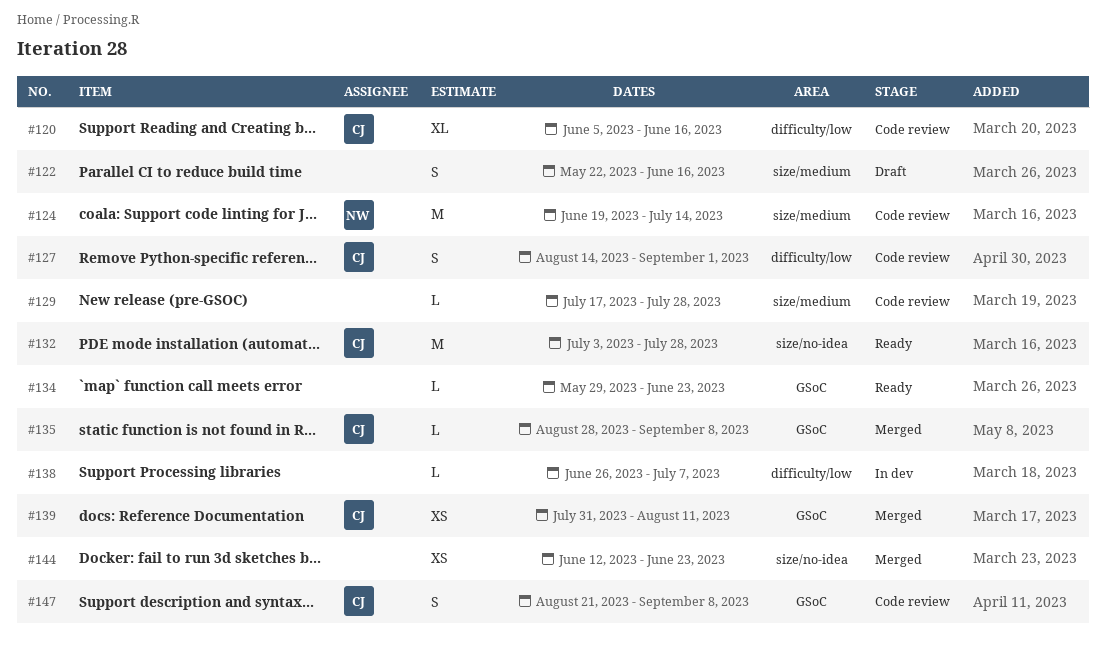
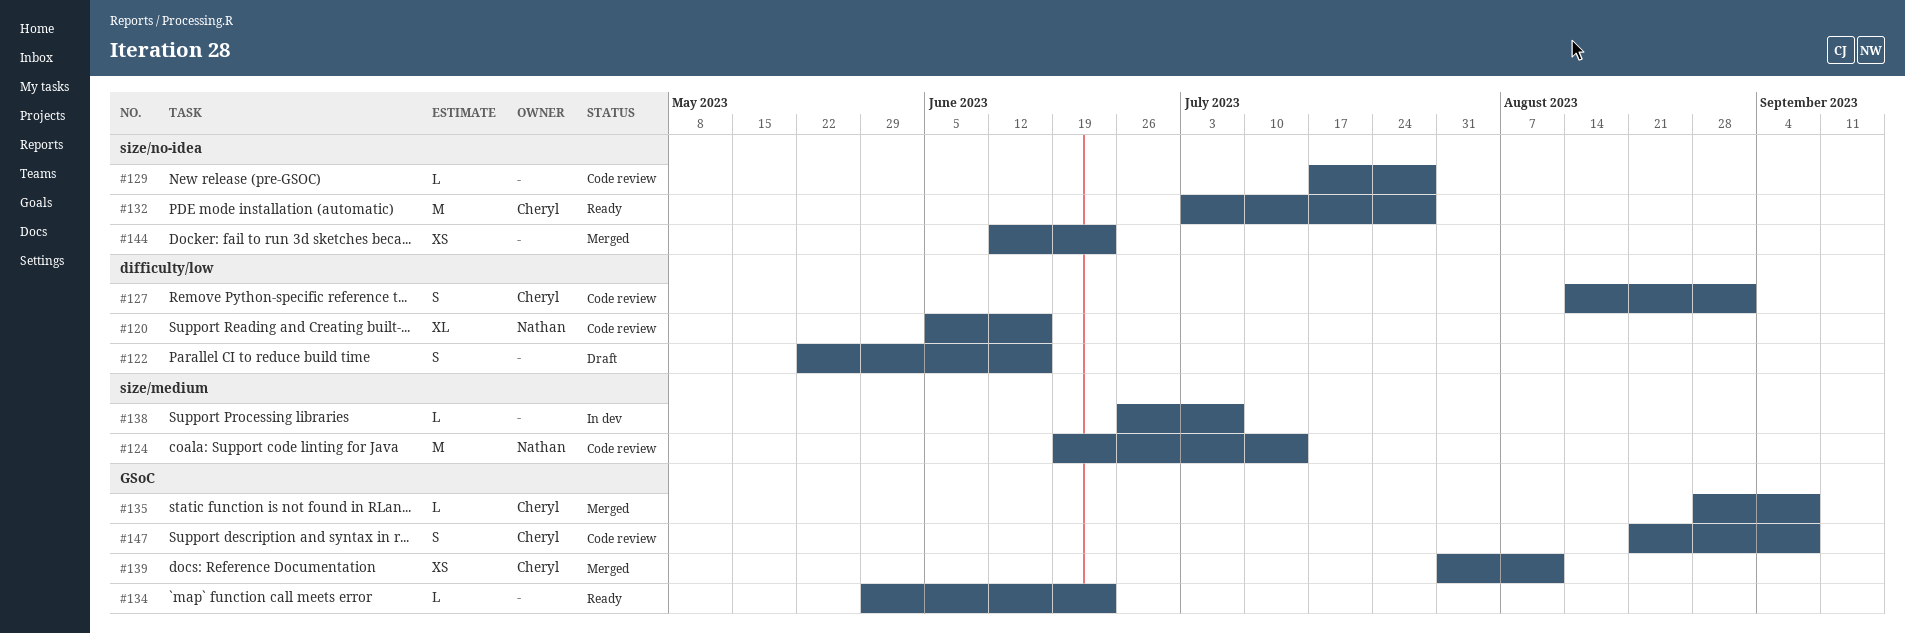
#120, owner: Cheryl -> Nathan
#122, label: size/medium -> difficulty/low
#129, label: size/medium -> size/no-idea
#138, label: difficulty/low -> size/medium

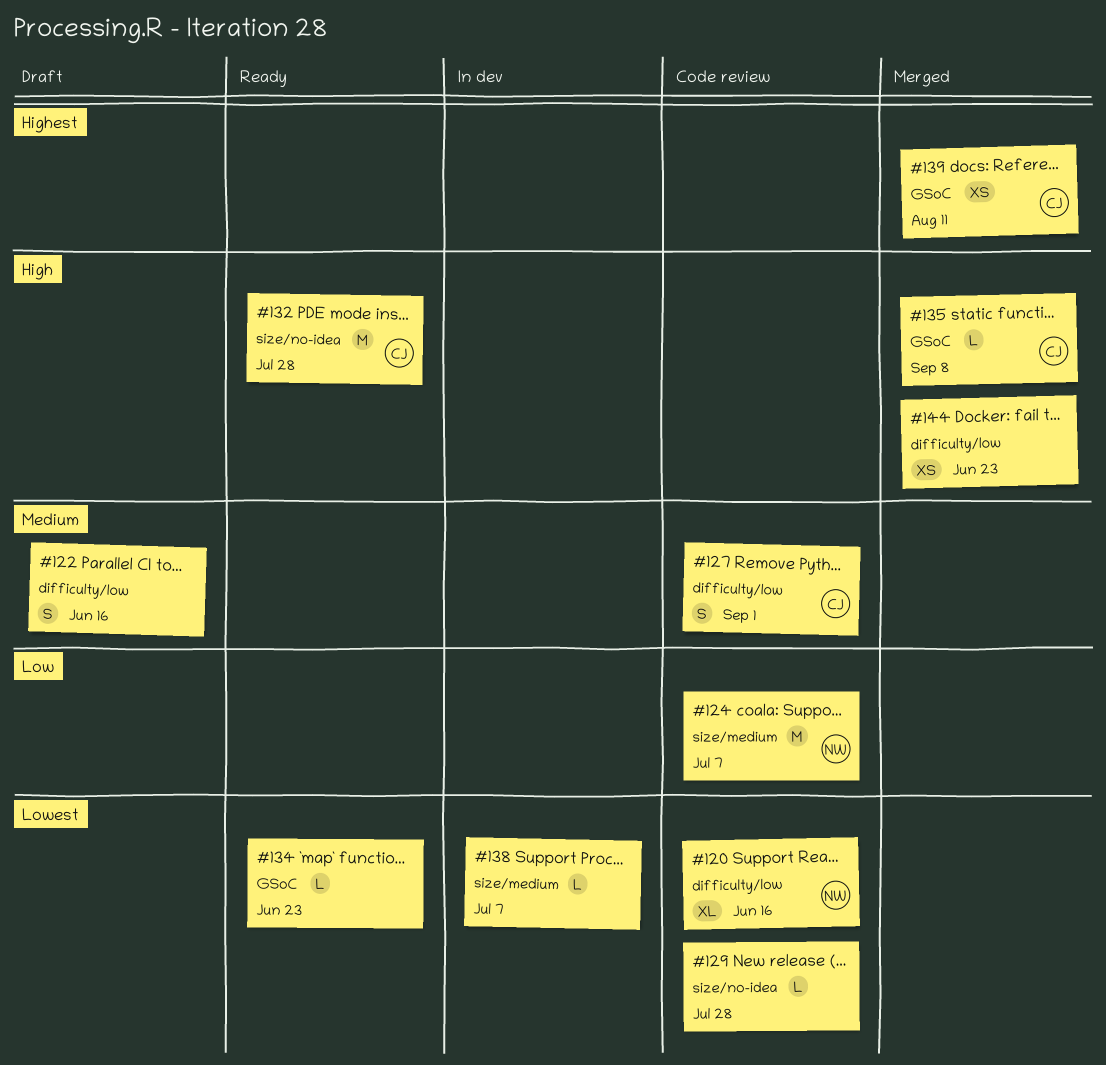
#124, due: Jul 14 -> Jul 7
#144, label: size/no-idea -> difficulty/low
#147: present -> none

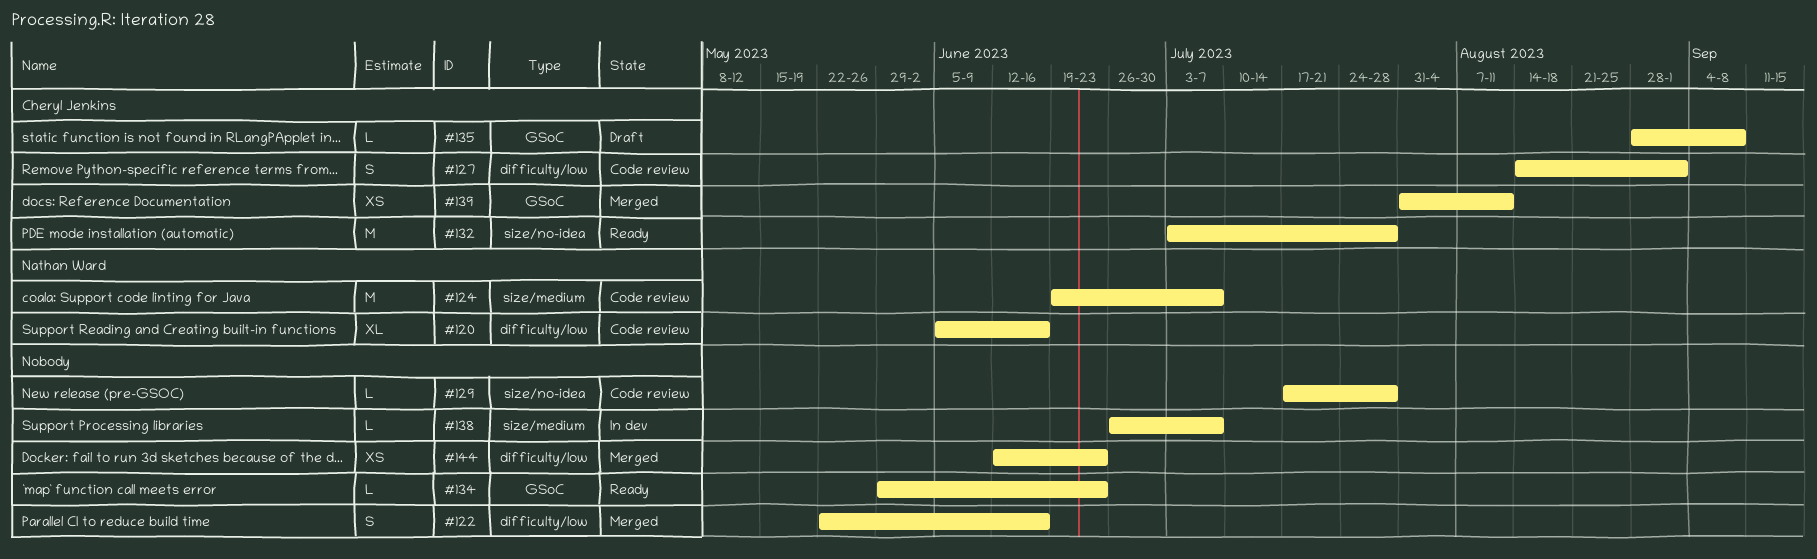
#122, status: Draft -> Merged
#135, status: Merged -> Draft

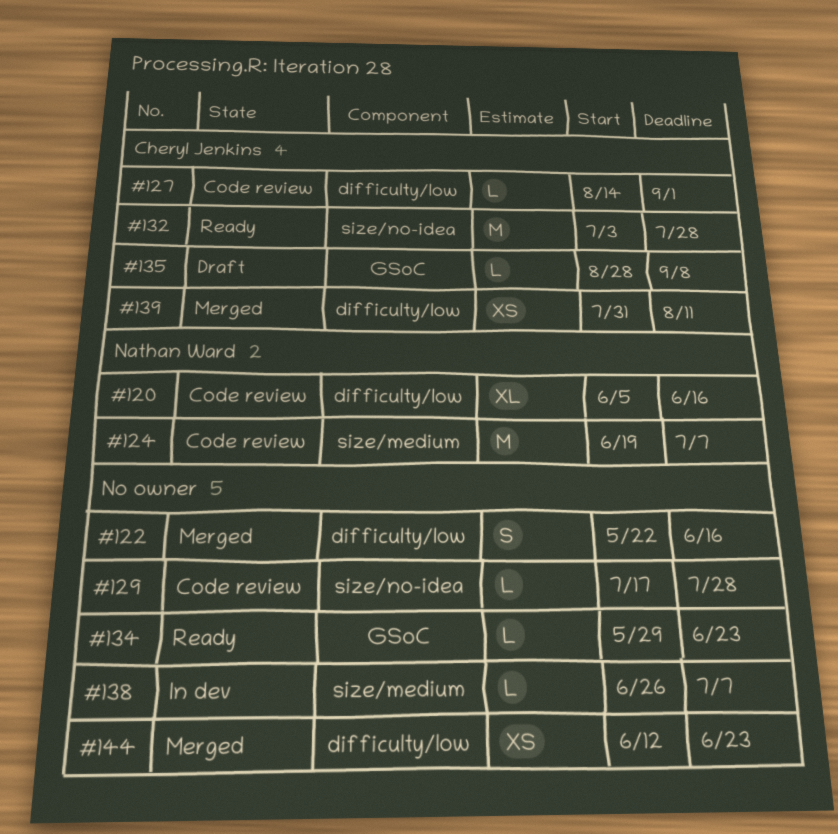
#127, estimate: S -> L
#139, label: GSoC -> difficulty/low

